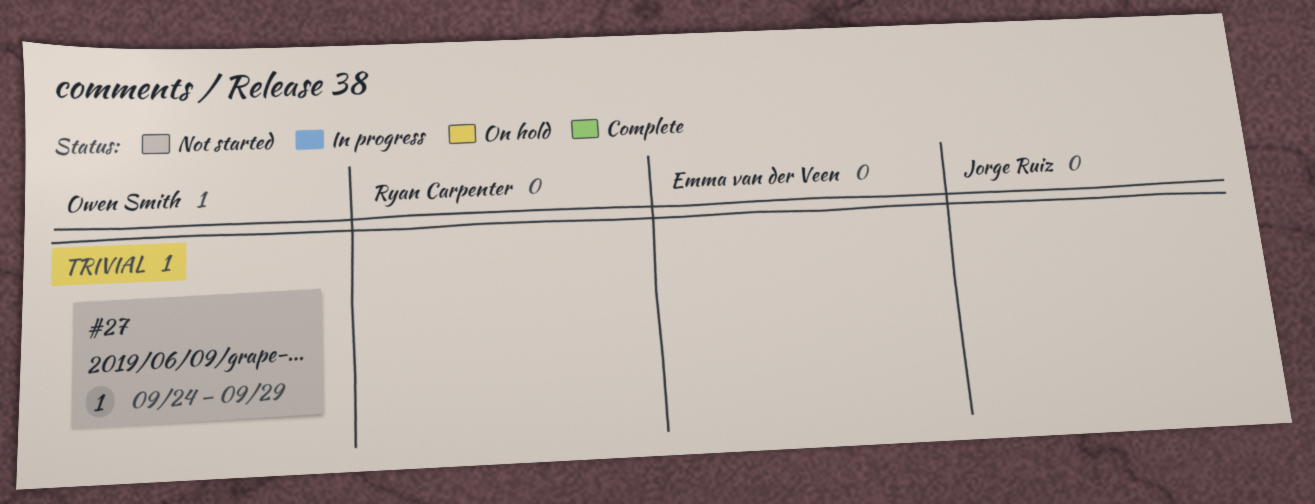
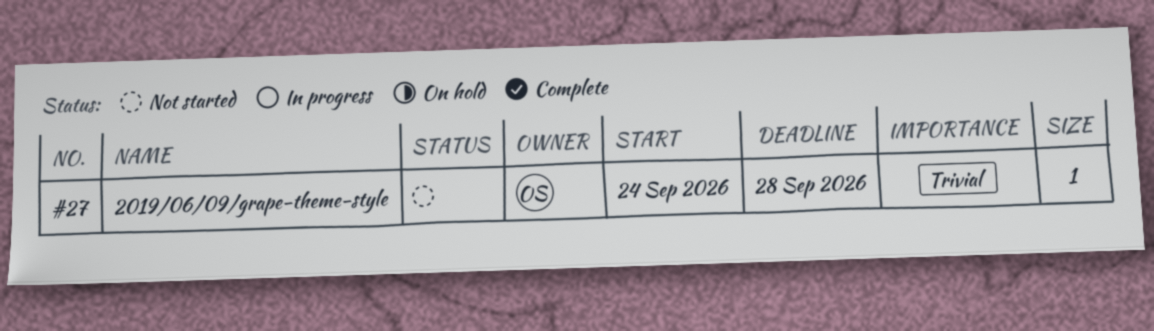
#27, due: Sep 29 -> Sep 28

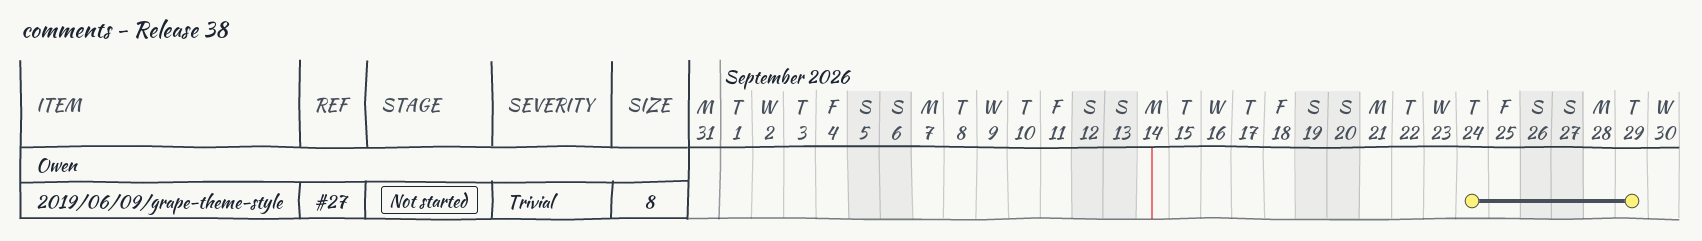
#27, estimate: 1 -> 8
#27, due: Sep 28 -> Sep 29

